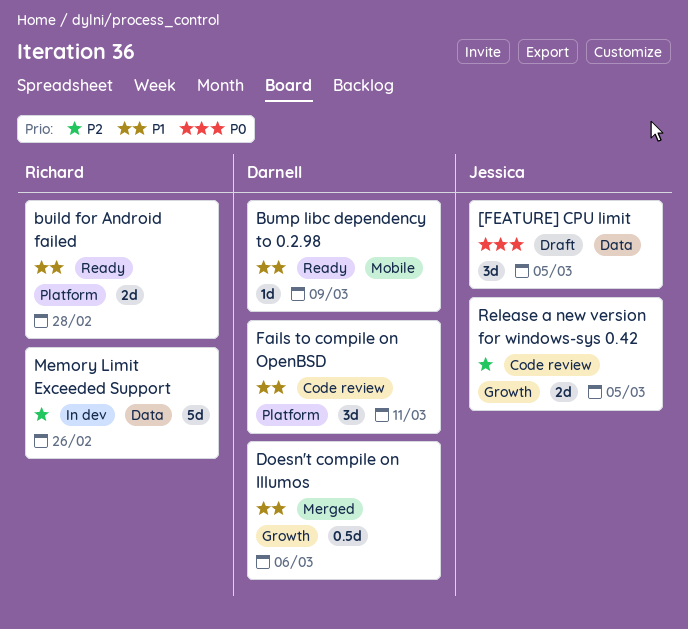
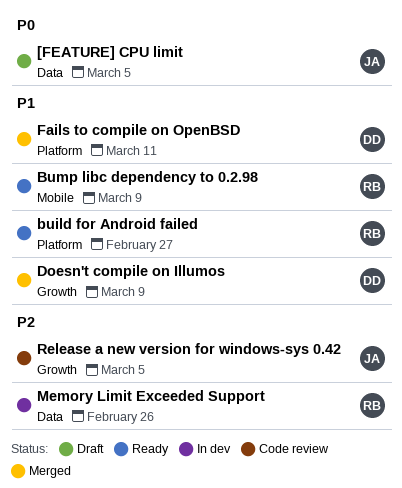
build for Android failed, due: Feb 28 -> Feb 27
Bump libc dependency to 0.2.98, owner: Darnell -> Richard
Doesn't compile on Illumos, due: Mar 6 -> Mar 9
Fails to compile on OpenBSD, status: Code review -> Merged

